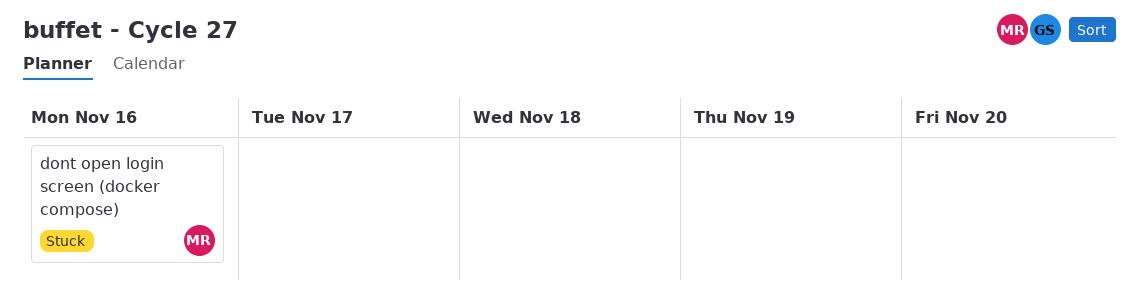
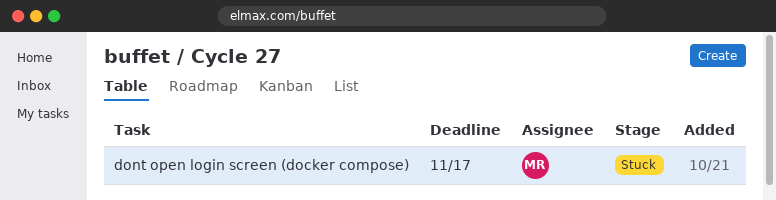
dont open login screen (docker compose), due: Nov 16 -> Nov 17

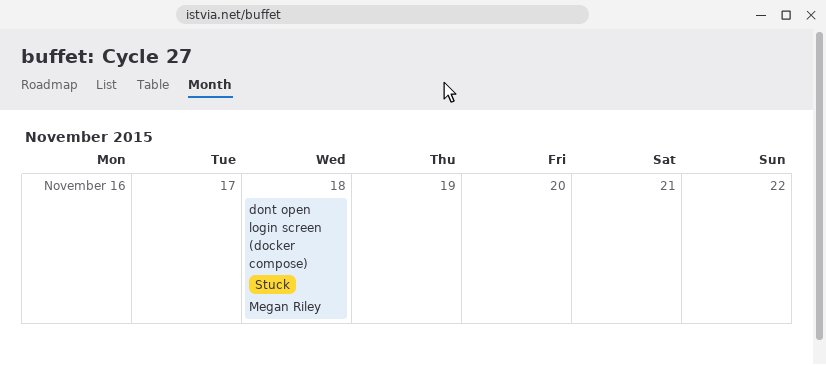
dont open login screen (docker compose), due: Nov 17 -> Nov 18

